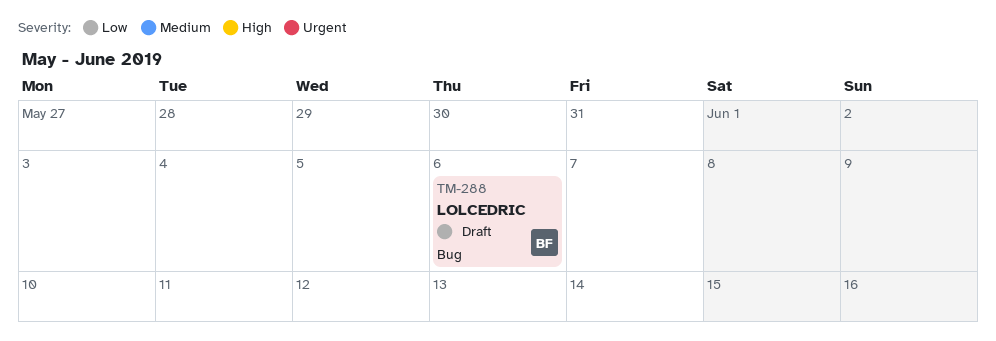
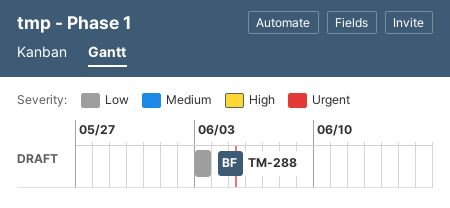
TM-288, due: Jun 6 -> Jun 3

